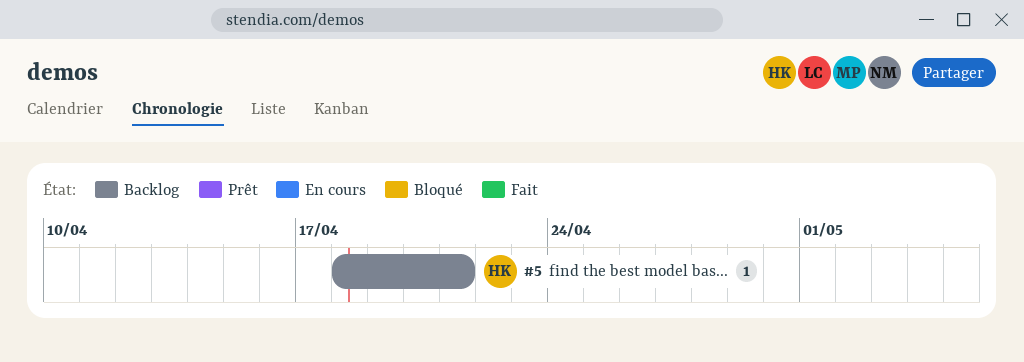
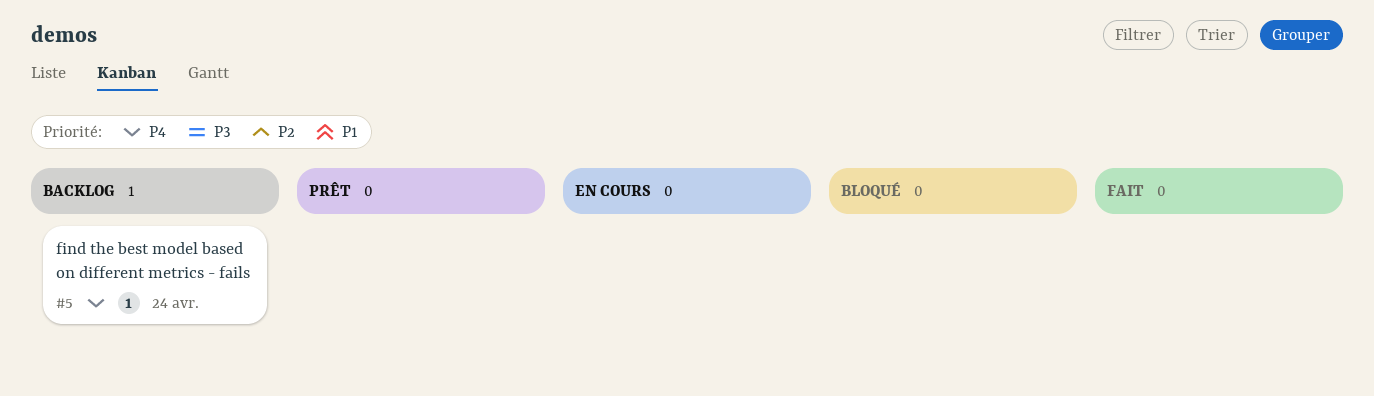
#5, due: Apr 21 -> Apr 24

